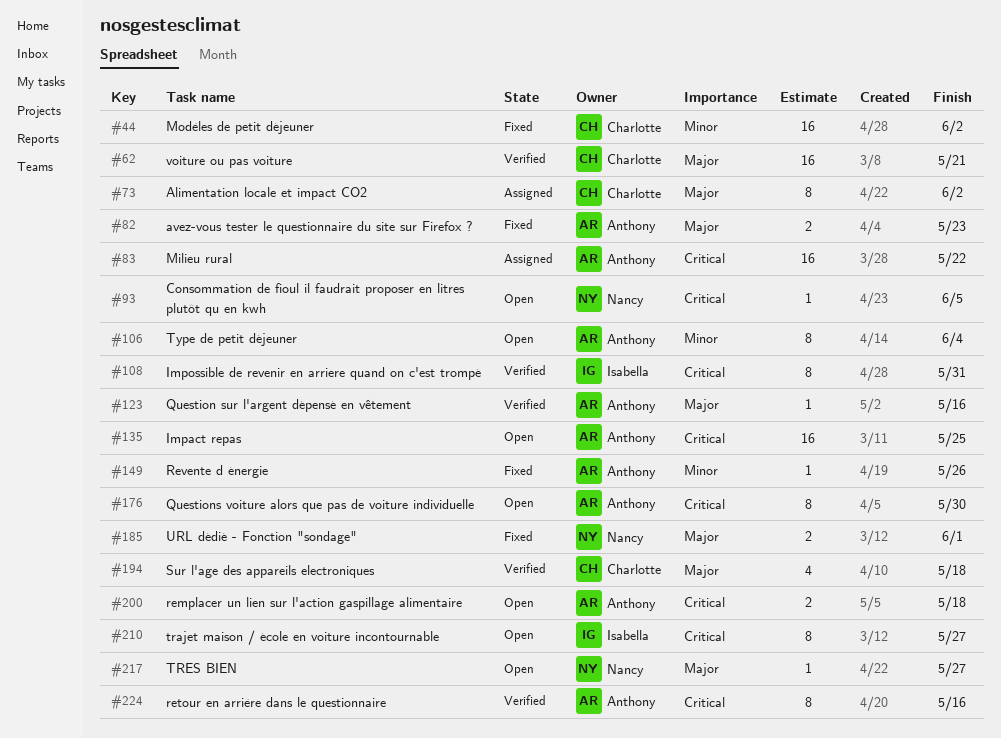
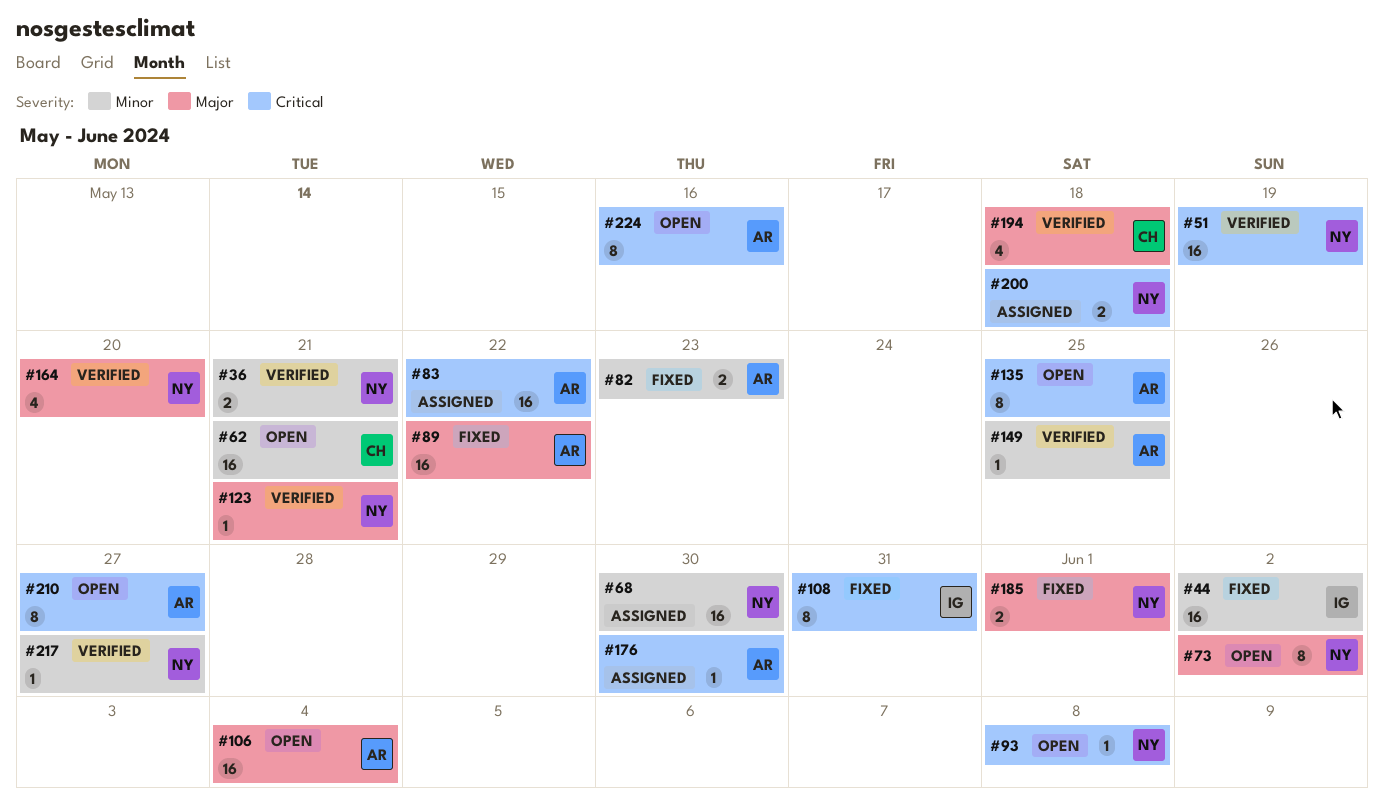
#36: none -> present
#44, owner: Charlotte -> Isabella
#51: none -> present
#62, status: Verified -> Open
#62, priority: Major -> Minor
#68: none -> present
#73, status: Assigned -> Open
#73, owner: Charlotte -> Nancy
#82, priority: Major -> Minor
#89: none -> present
#93, due: Jun 5 -> Jun 8
#106, priority: Minor -> Major
#106, estimate: 8 -> 16
#108, status: Verified -> Fixed
#123, owner: Anthony -> Nancy
#123, due: May 16 -> May 21
#135, estimate: 16 -> 8
#149, status: Fixed -> Verified
#149, due: May 26 -> May 25
#164: none -> present
#176, status: Open -> Assigned
#176, estimate: 8 -> 1
#200, status: Open -> Assigned
#200, owner: Anthony -> Nancy
#210, owner: Isabella -> Anthony
#217, status: Open -> Verified
#217, priority: Major -> Minor
#224, status: Verified -> Open

